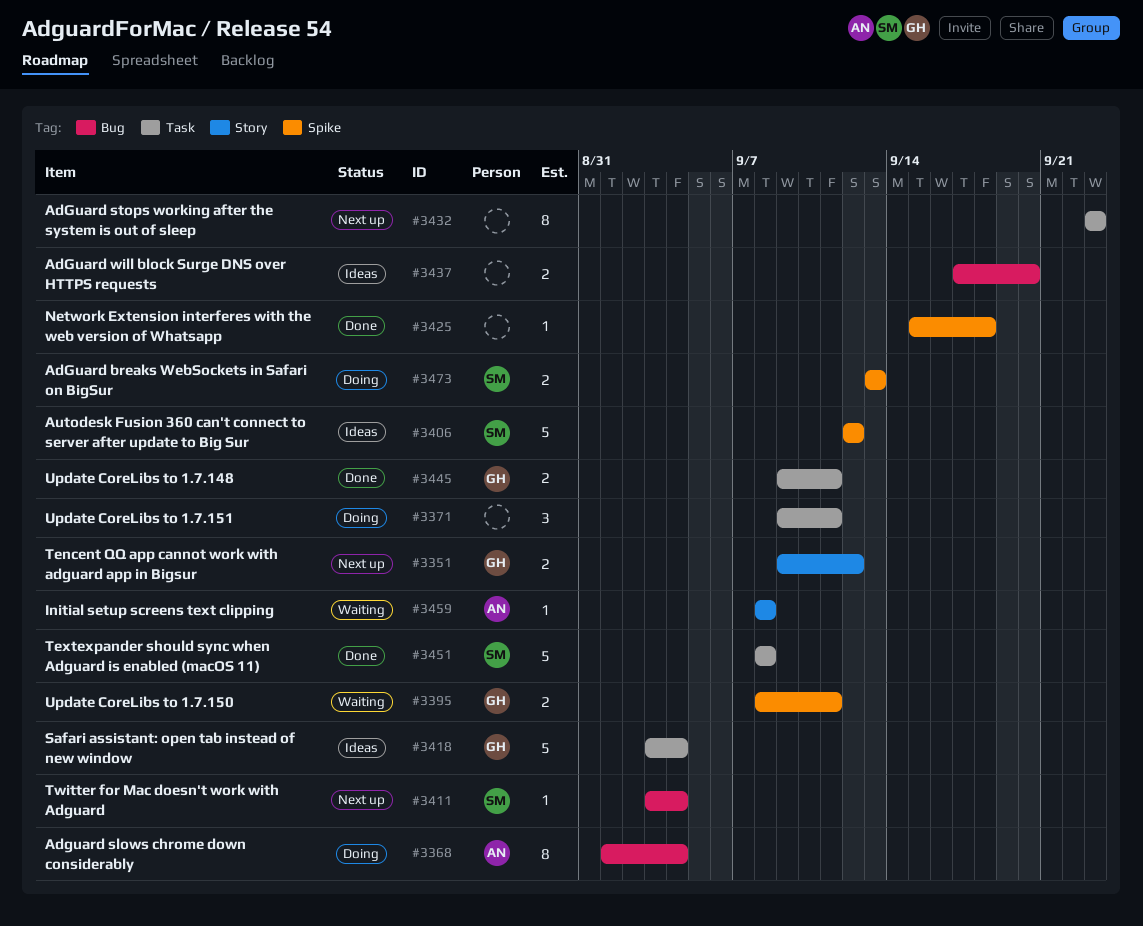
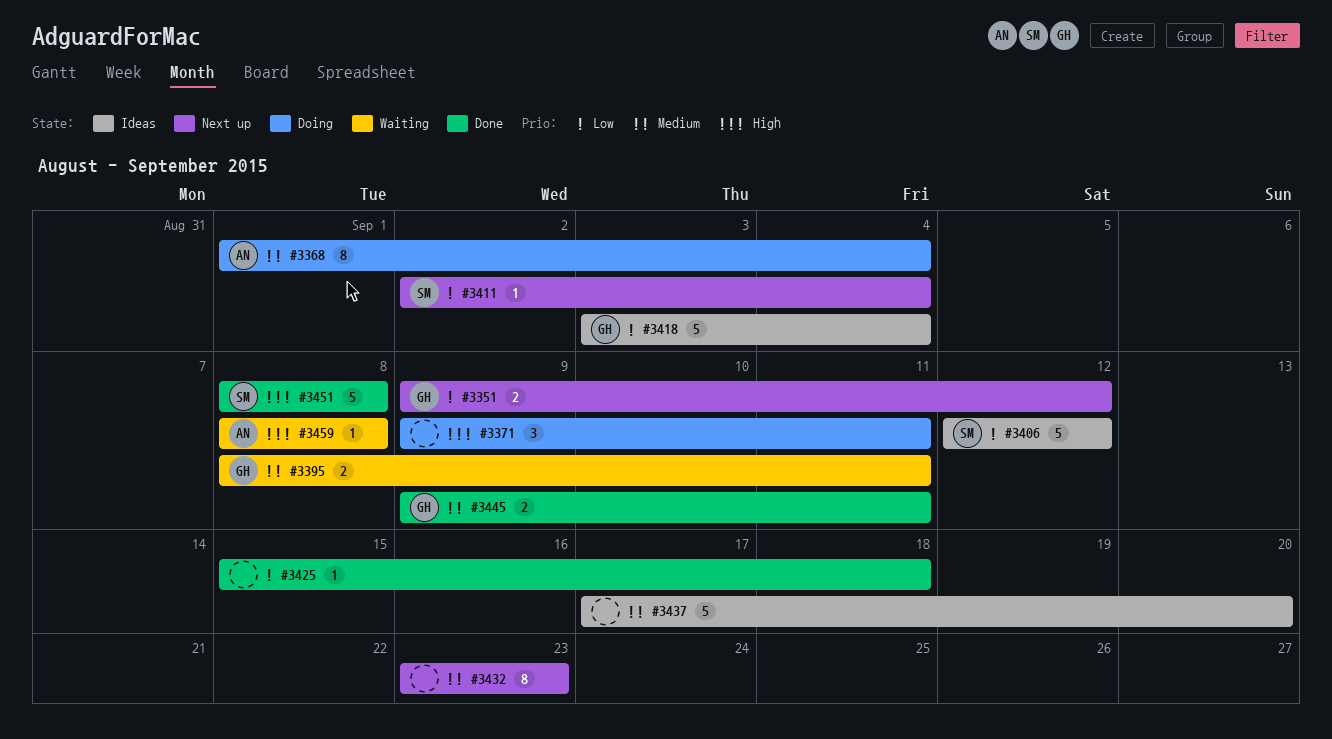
#3411, start: Sep 3 -> Sep 2
#3437, estimate: 2 -> 5
#3473: present -> none

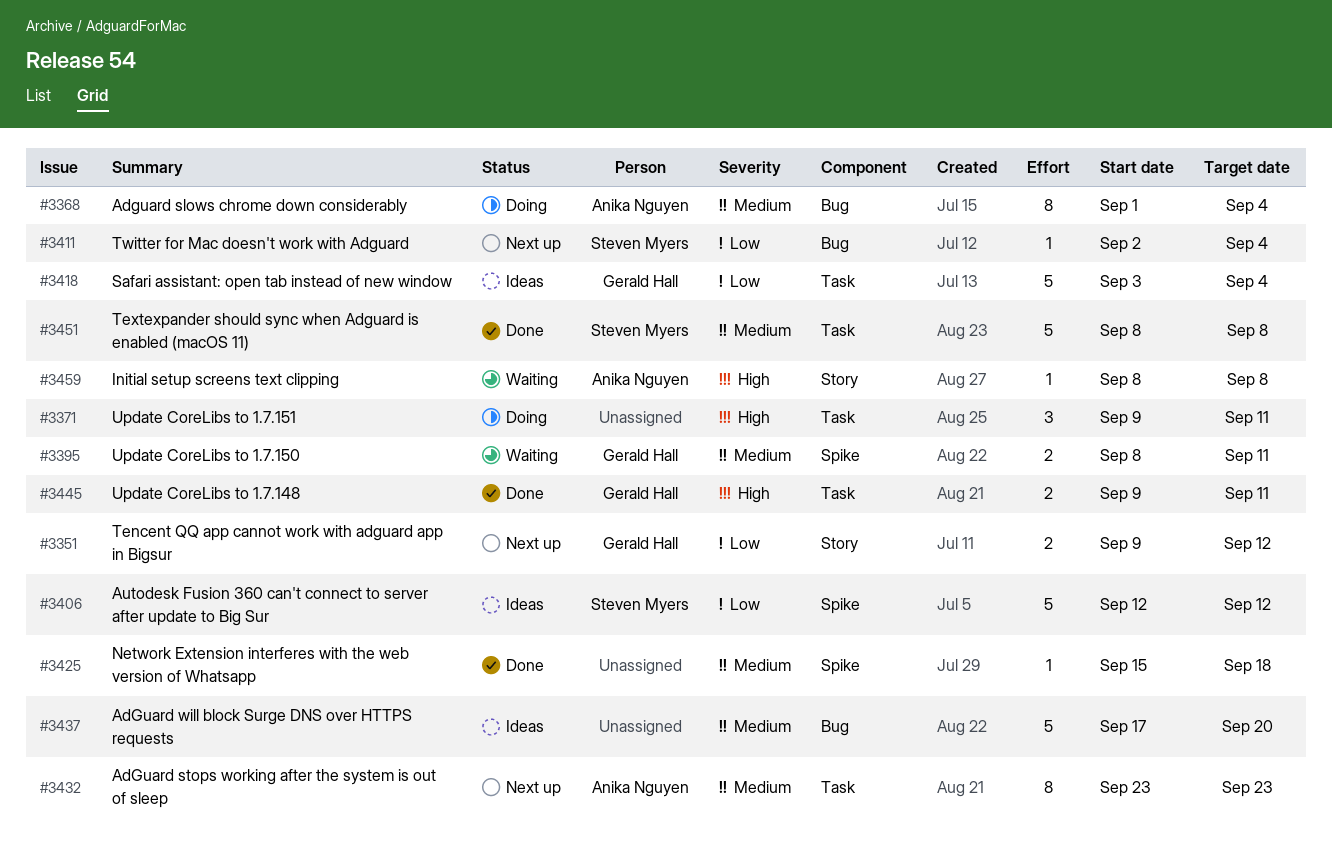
#3425, priority: Low -> Medium
#3432, owner: none -> Anika Nguyen
#3445, priority: Medium -> High
#3451, priority: High -> Medium

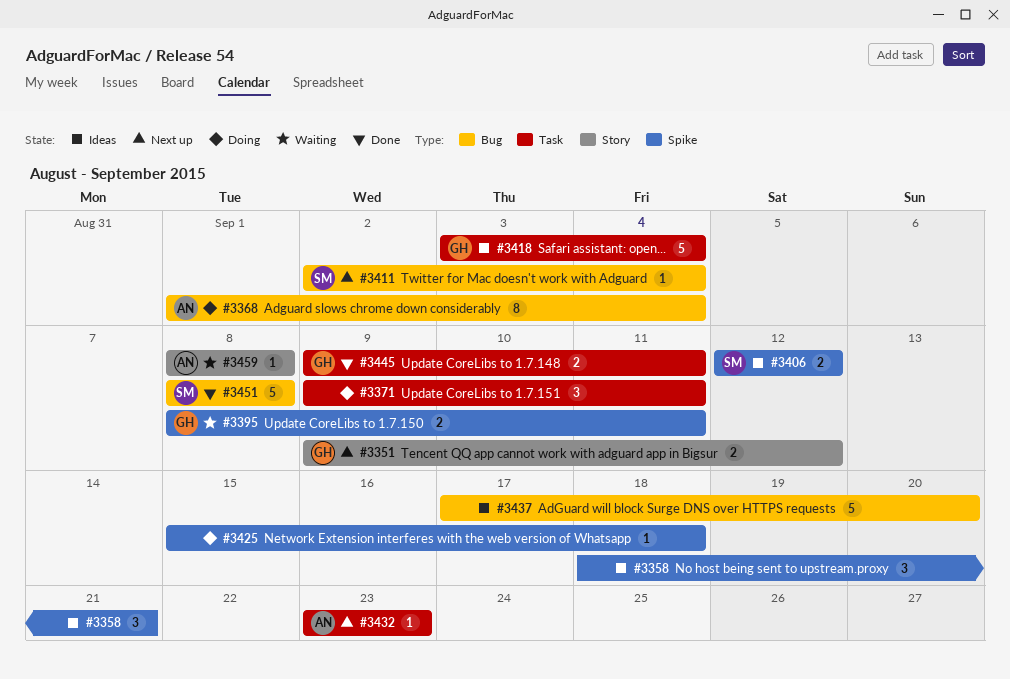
#3358: none -> present
#3406, estimate: 5 -> 2
#3425, status: Done -> Doing
#3432, estimate: 8 -> 1
#3451, label: Task -> Bug

